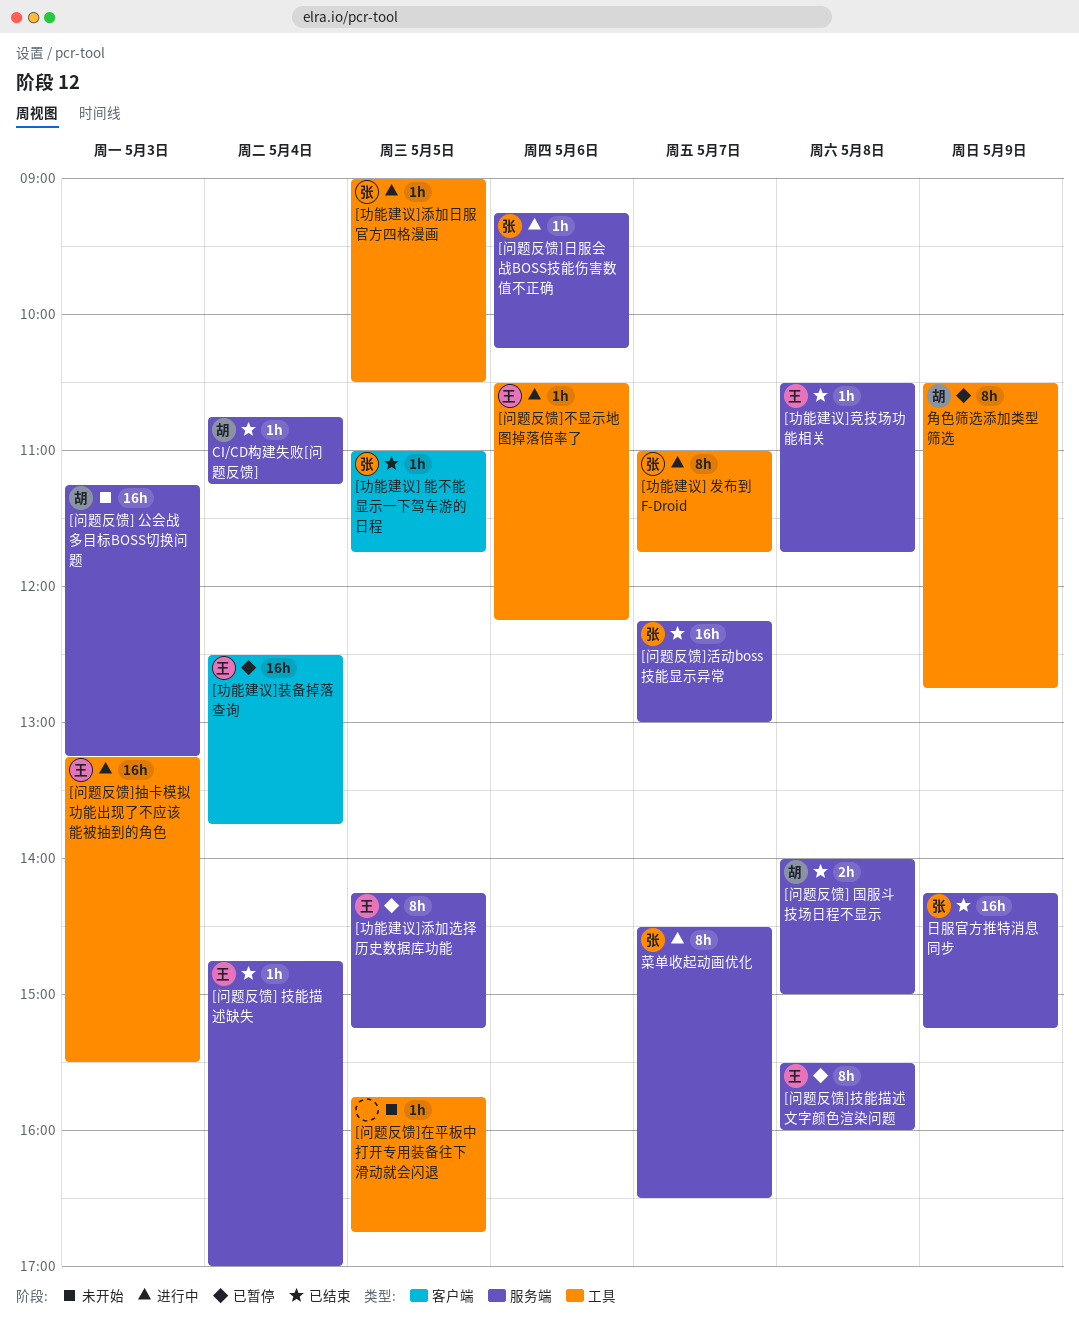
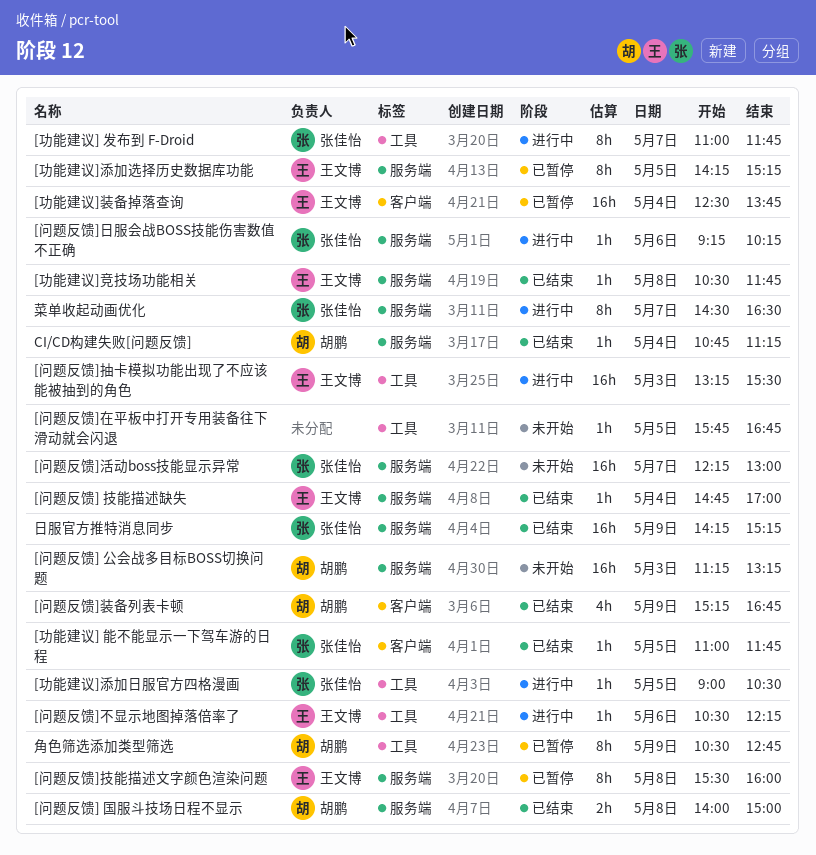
[问题反馈]活动boss技能显示异常, status: 已结束 -> 未开始
[问题反馈]装备列表卡顿: none -> present

